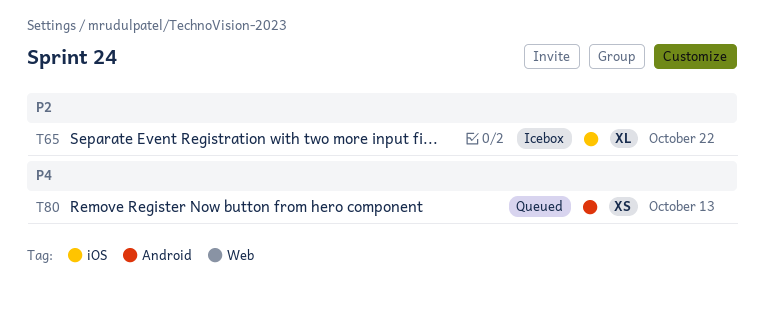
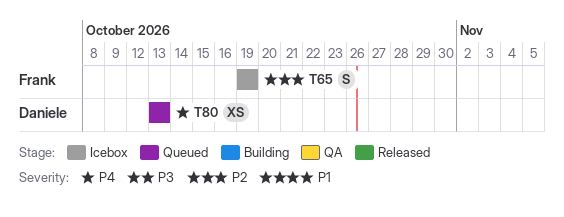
T65, estimate: XL -> S
T65, due: Oct 22 -> Oct 19

